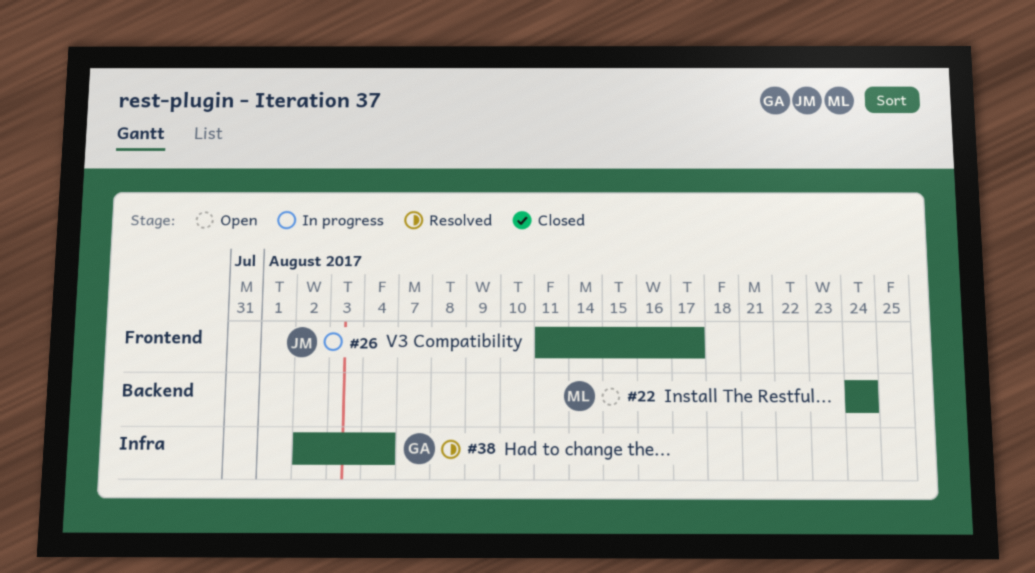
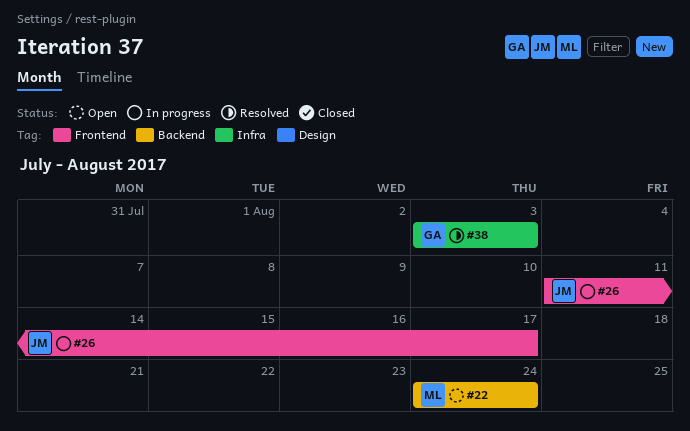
#38, start: Aug 2 -> Aug 3
#38, due: Aug 4 -> Aug 3

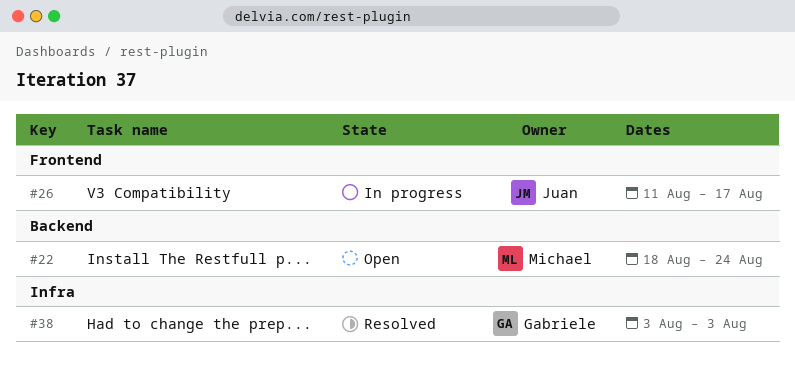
#22, start: Aug 24 -> Aug 18

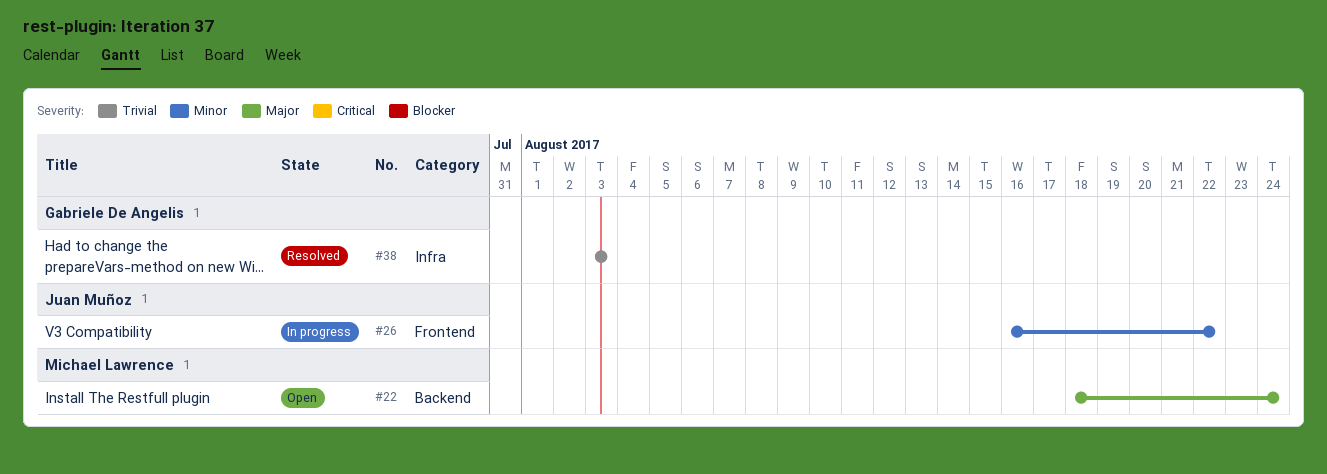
#26, start: Aug 11 -> Aug 16
#26, due: Aug 17 -> Aug 22

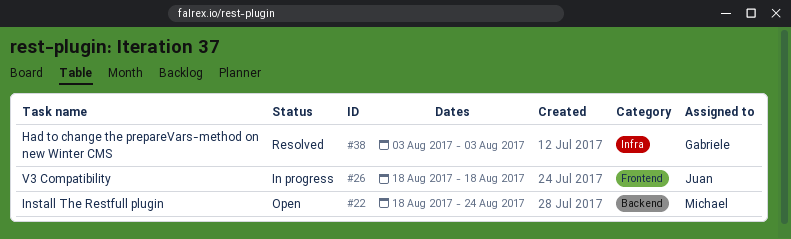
#26, start: Aug 16 -> Aug 18
#26, due: Aug 22 -> Aug 18

